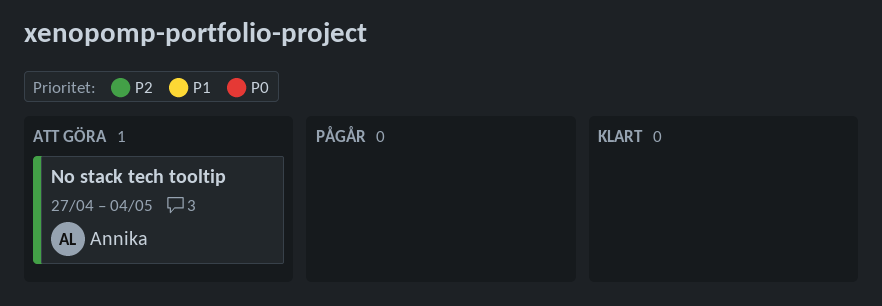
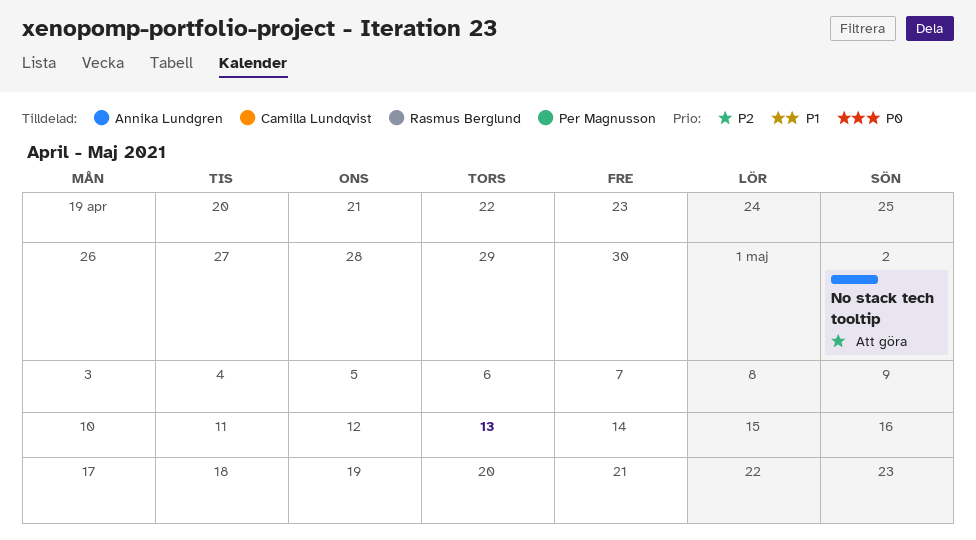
No stack tech tooltip, due: May 4 -> May 2

